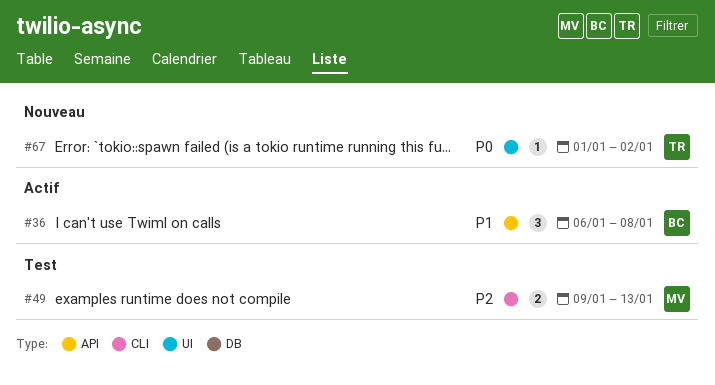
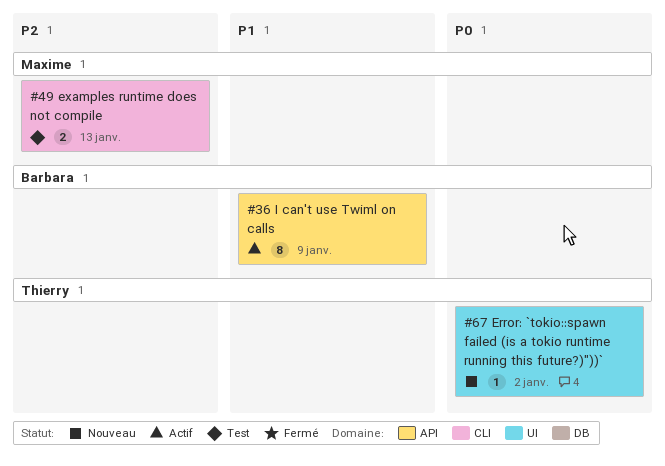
#36, estimate: 3 -> 8
#36, due: Jan 8 -> Jan 9

